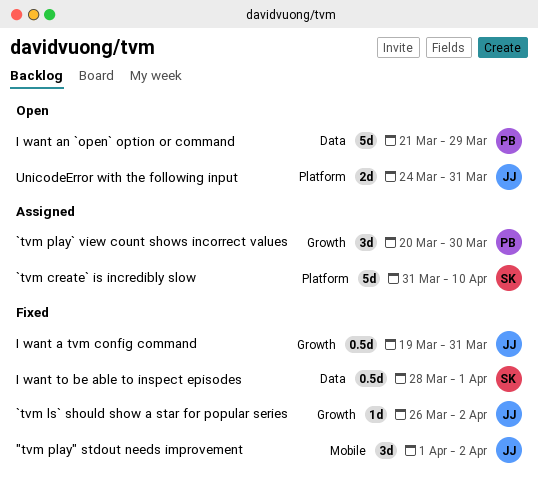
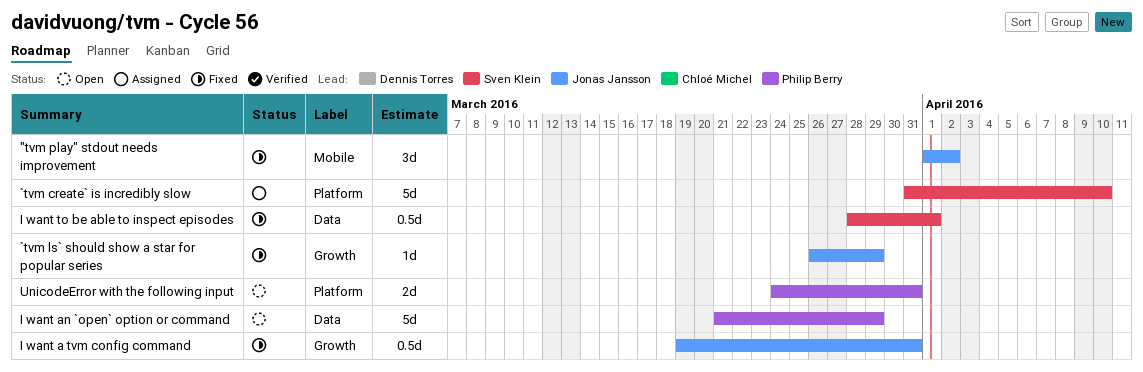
`tvm ls` should show a star for popular series, due: Apr 2 -> Mar 29
`tvm play` view count shows incorrect values: present -> none
UnicodeError with the following input, owner: Jonas Jansson -> Philip Berry

